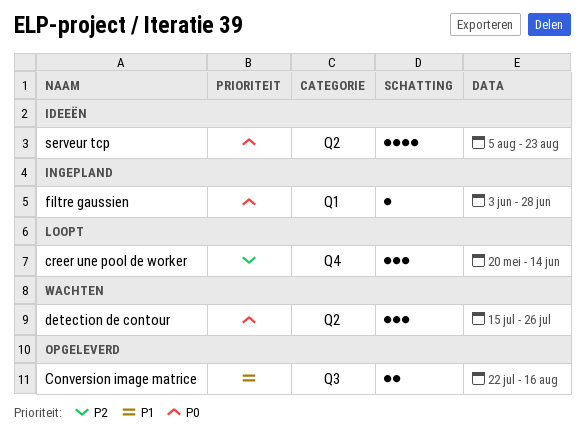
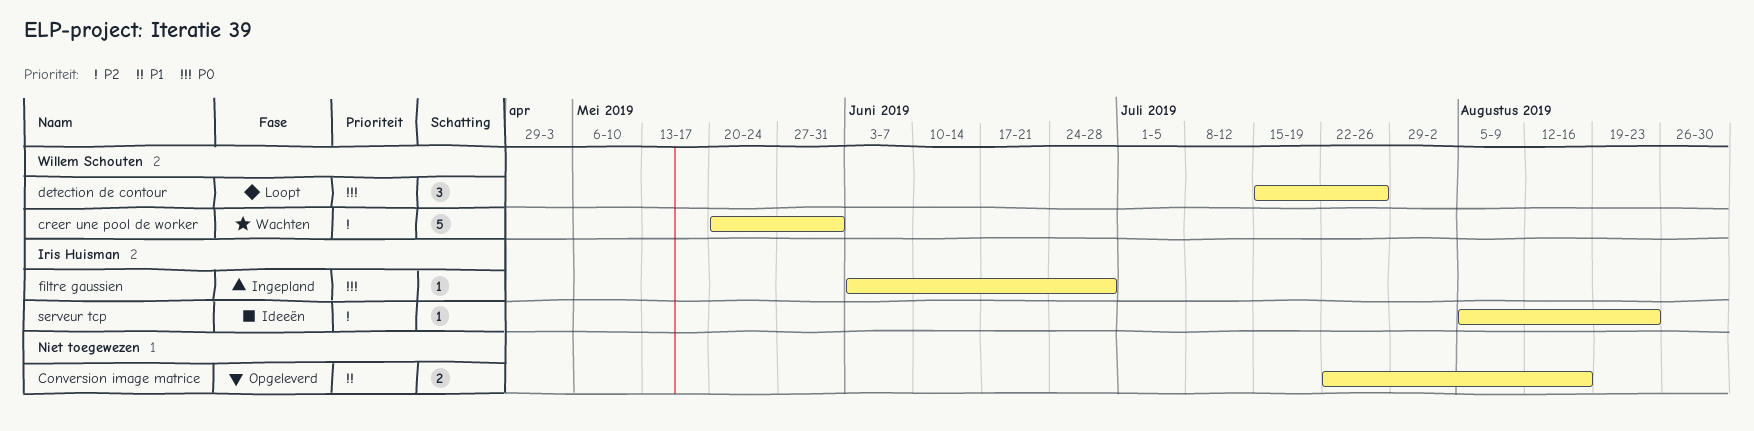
creer une pool de worker, status: Loopt -> Wachten
creer une pool de worker, estimate: 3 -> 5
creer une pool de worker, due: Jun 14 -> May 31
detection de contour, status: Wachten -> Loopt
serveur tcp, priority: P0 -> P2
serveur tcp, estimate: 4 -> 1

